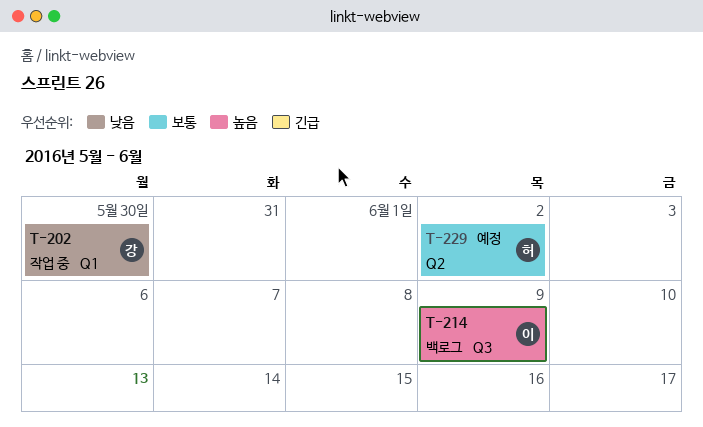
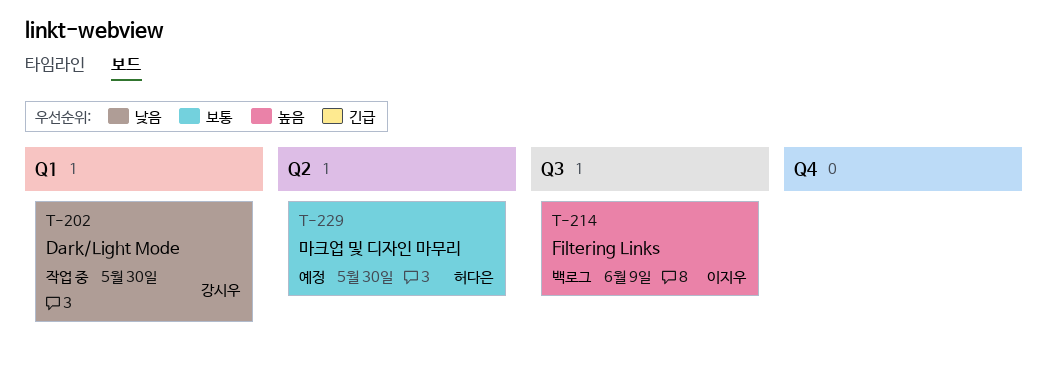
T-229, due: Jun 2 -> May 30

